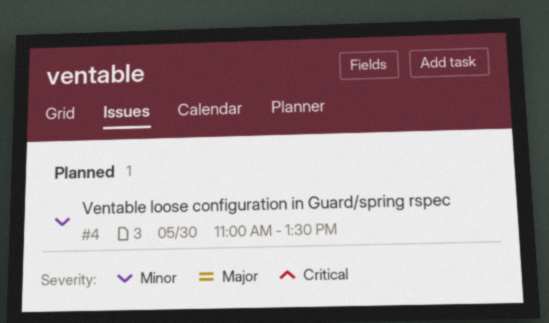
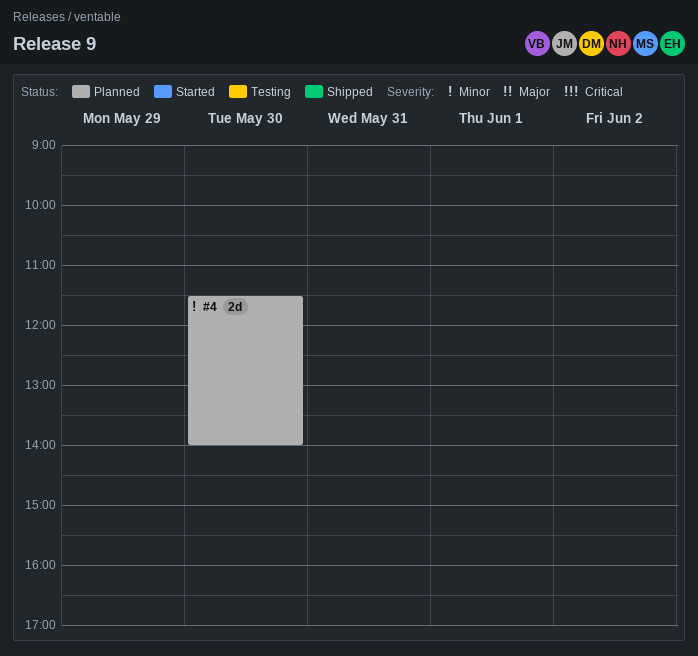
#4, begins: 11:00 -> 11:30
#4, ends: 13:30 -> 14:00

